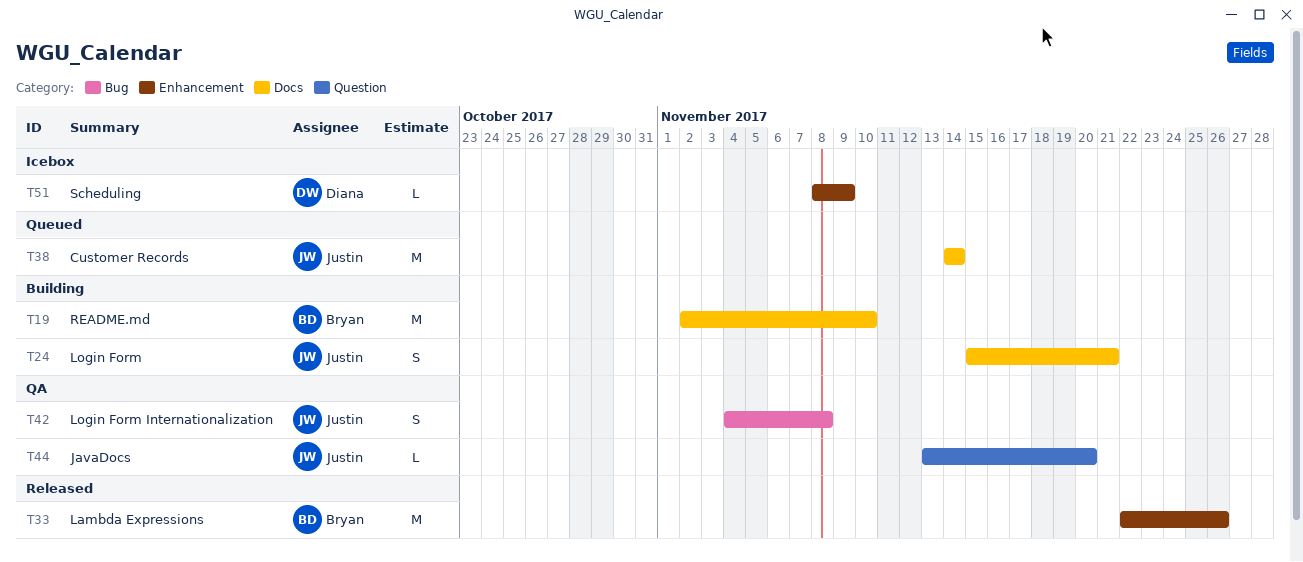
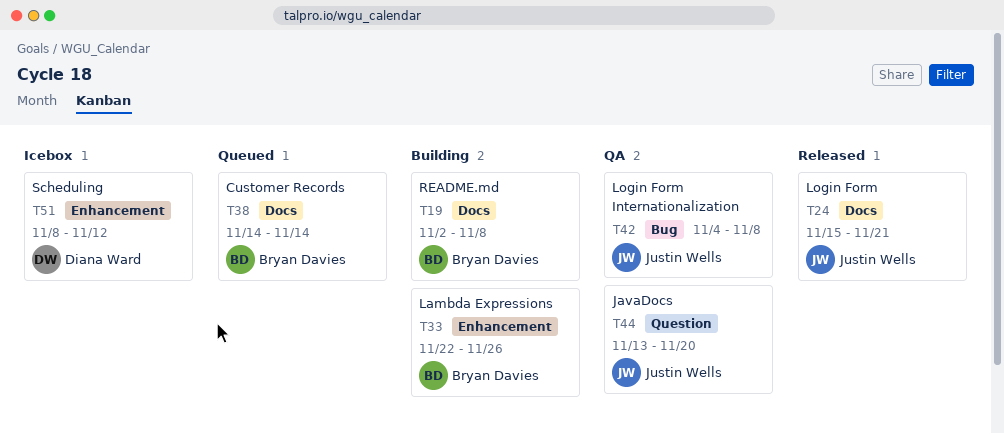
T19, due: Nov 10 -> Nov 8
T24, status: Building -> Released
T33, status: Released -> Building
T38, owner: Justin Wells -> Bryan Davies
T51, due: Nov 9 -> Nov 12

